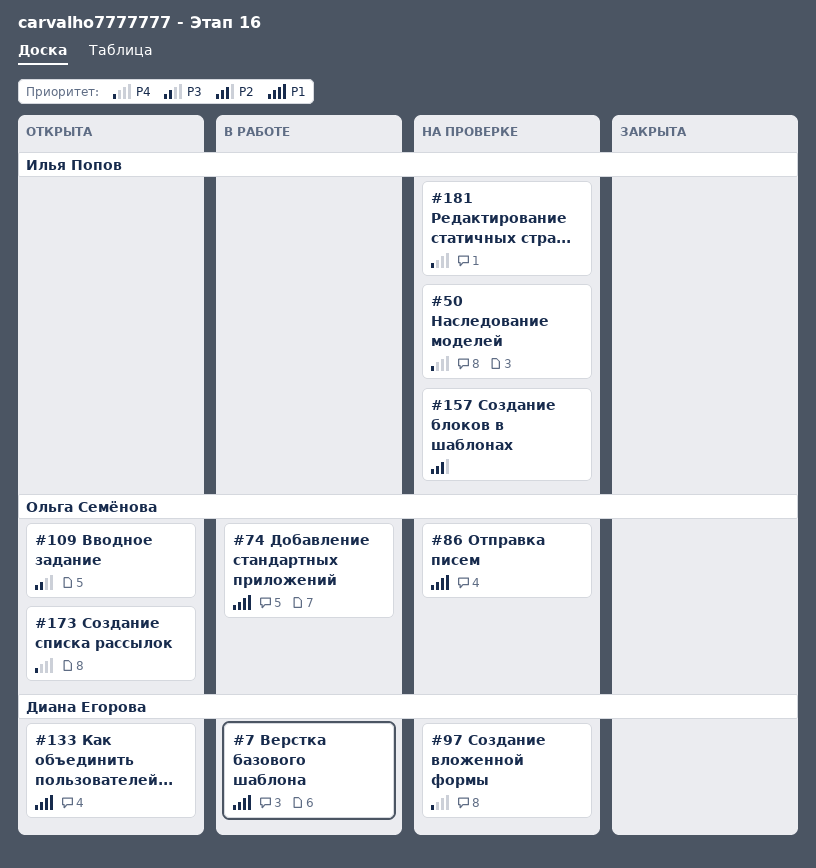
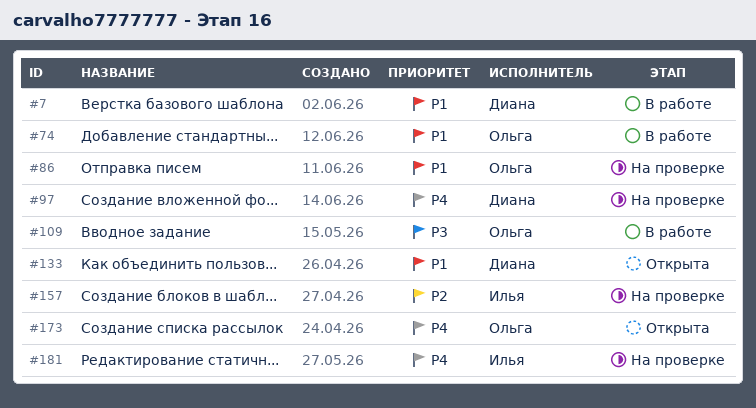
#50: present -> none
#109, status: Открыта -> В работе

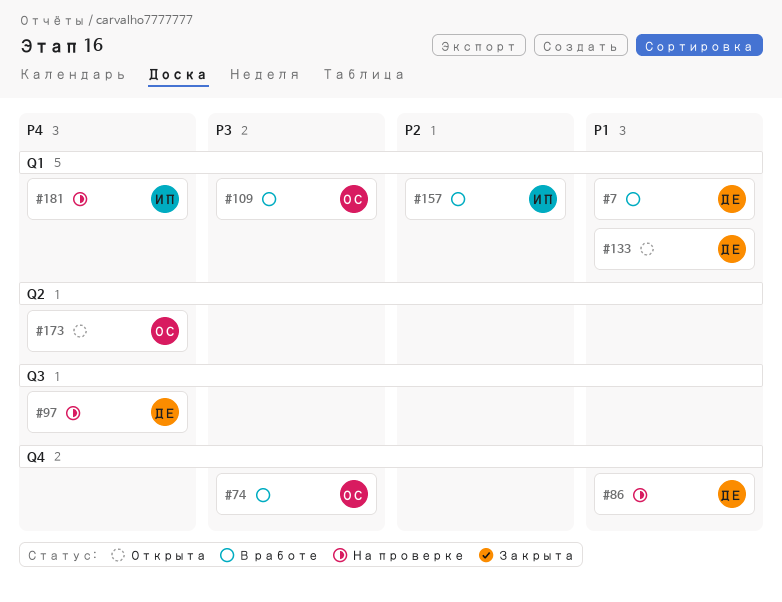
#74, priority: P1 -> P3
#86, owner: Ольга -> Диана
#157, status: На проверке -> В работе

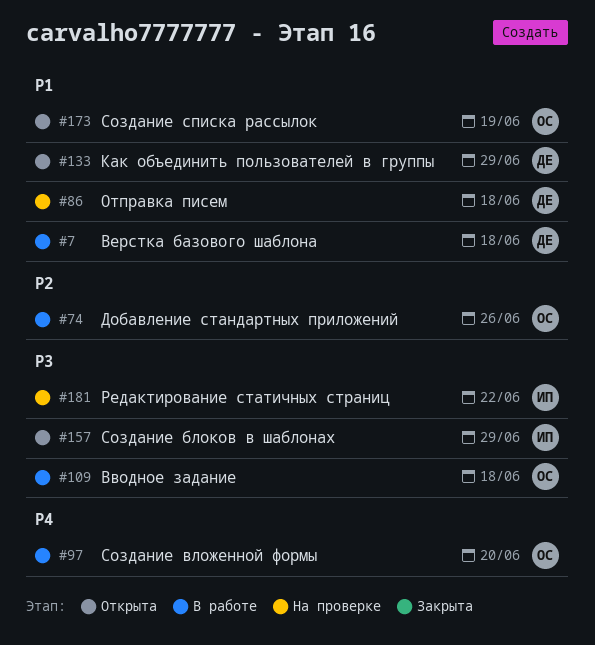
#74, priority: P3 -> P2
#97, status: На проверке -> В работе
#97, owner: ДЕ -> ОС
#157, status: В работе -> Открыта
#157, priority: P2 -> P3
#173, priority: P4 -> P1
#181, priority: P4 -> P3

